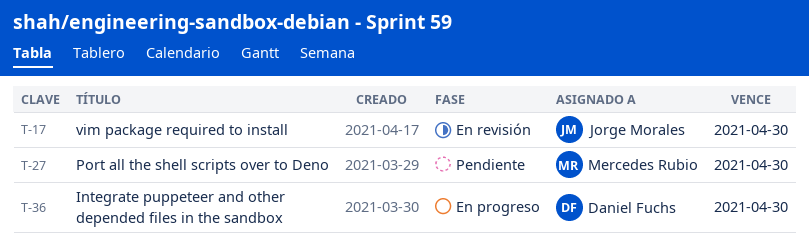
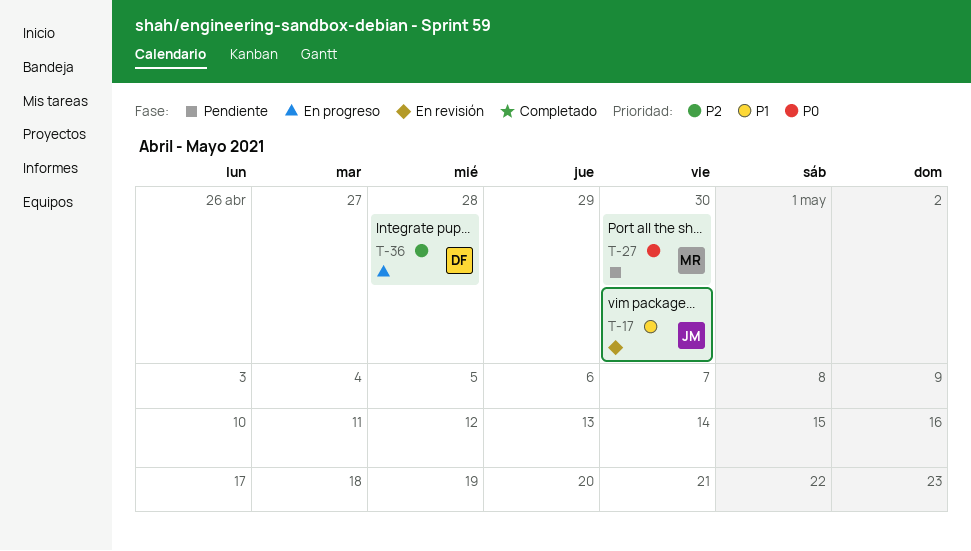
T-36, due: Apr 30 -> Apr 28

